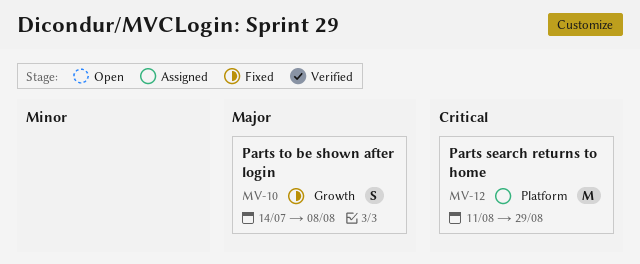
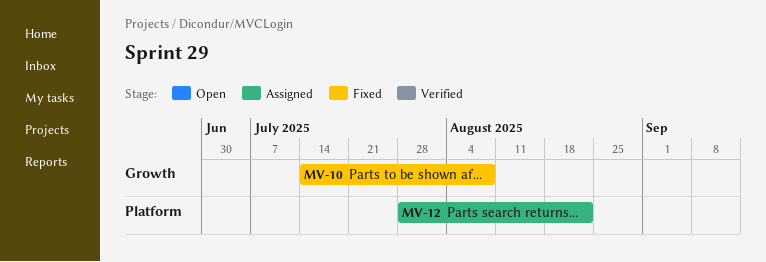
MV-12, start: Aug 11 -> Jul 28
MV-12, due: Aug 29 -> Aug 22

